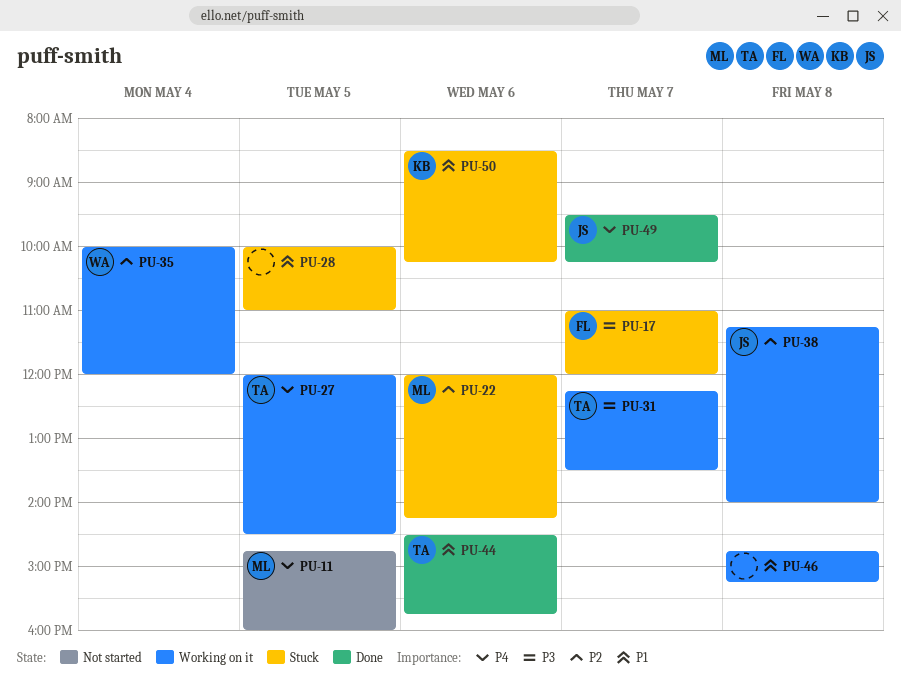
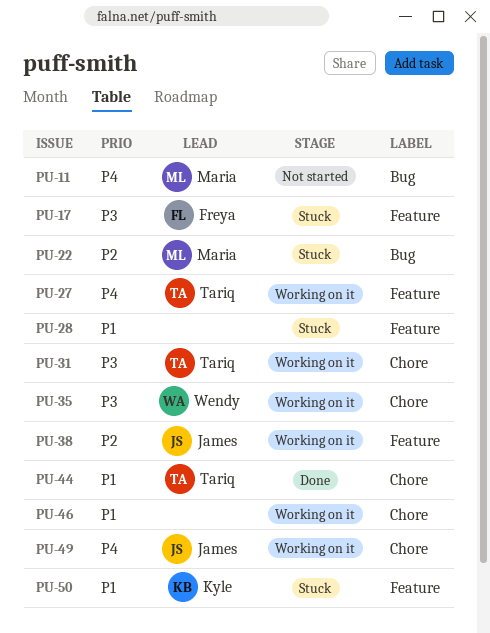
PU-35, priority: P2 -> P3
PU-49, status: Done -> Working on it

